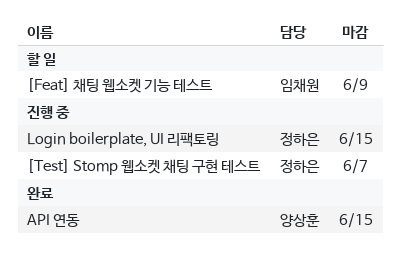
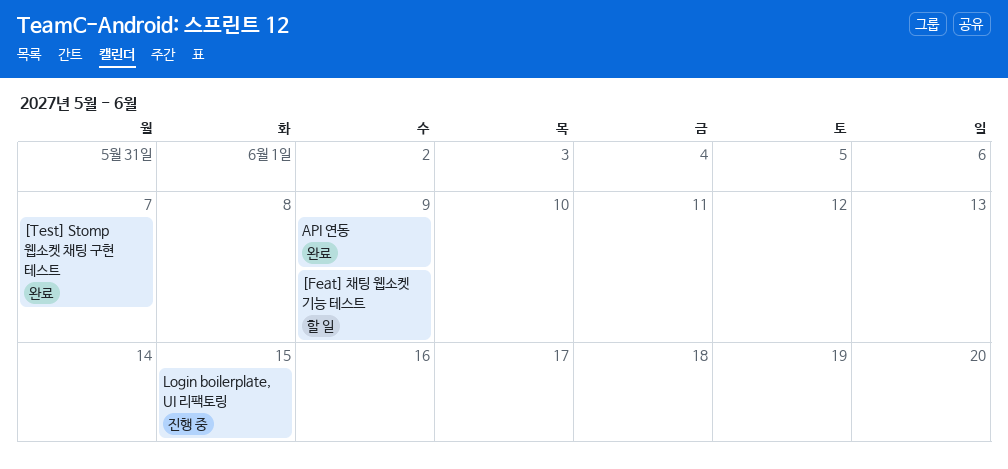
[Test] Stomp 웹소켓 채팅 구현 테스트, status: 진행 중 -> 완료
API 연동, due: Jun 15 -> Jun 9

